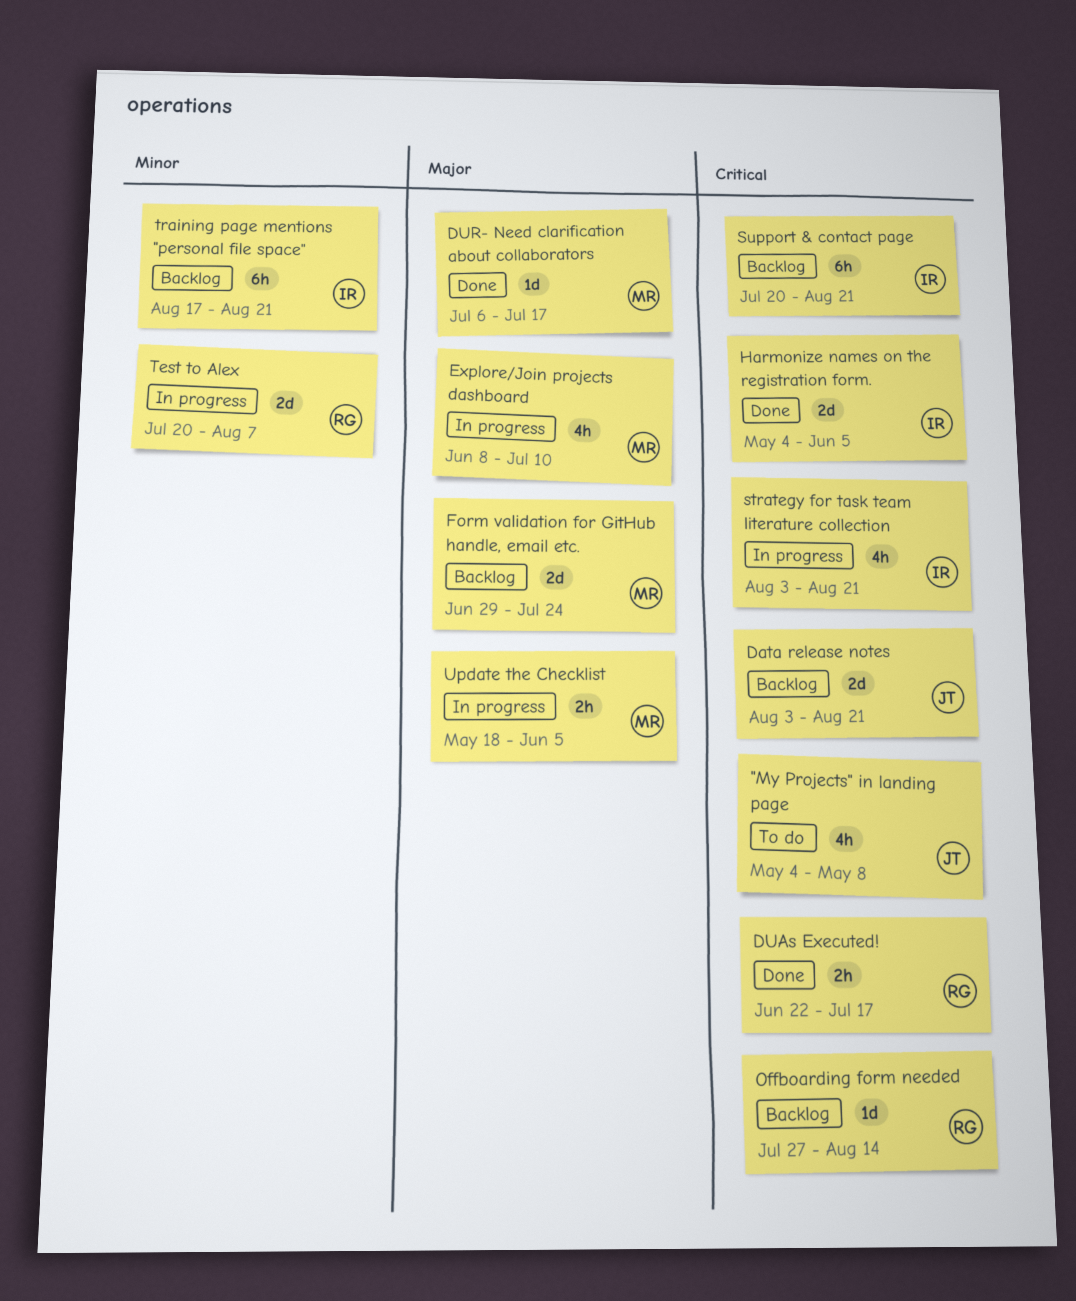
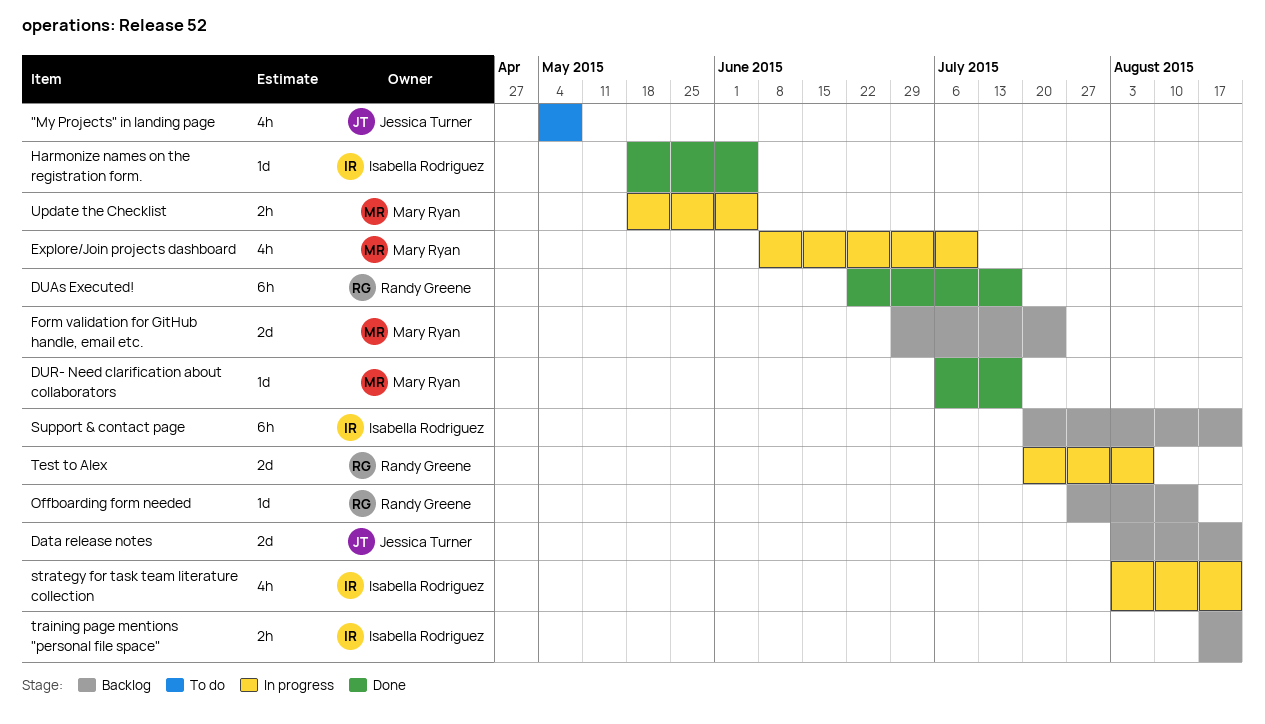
DUAs Executed!, estimate: 2h -> 6h
Harmonize names on the registration form., estimate: 2d -> 1d
Harmonize names on the registration form., start: May 4 -> May 18
training page mentions "personal file space", estimate: 6h -> 2h

